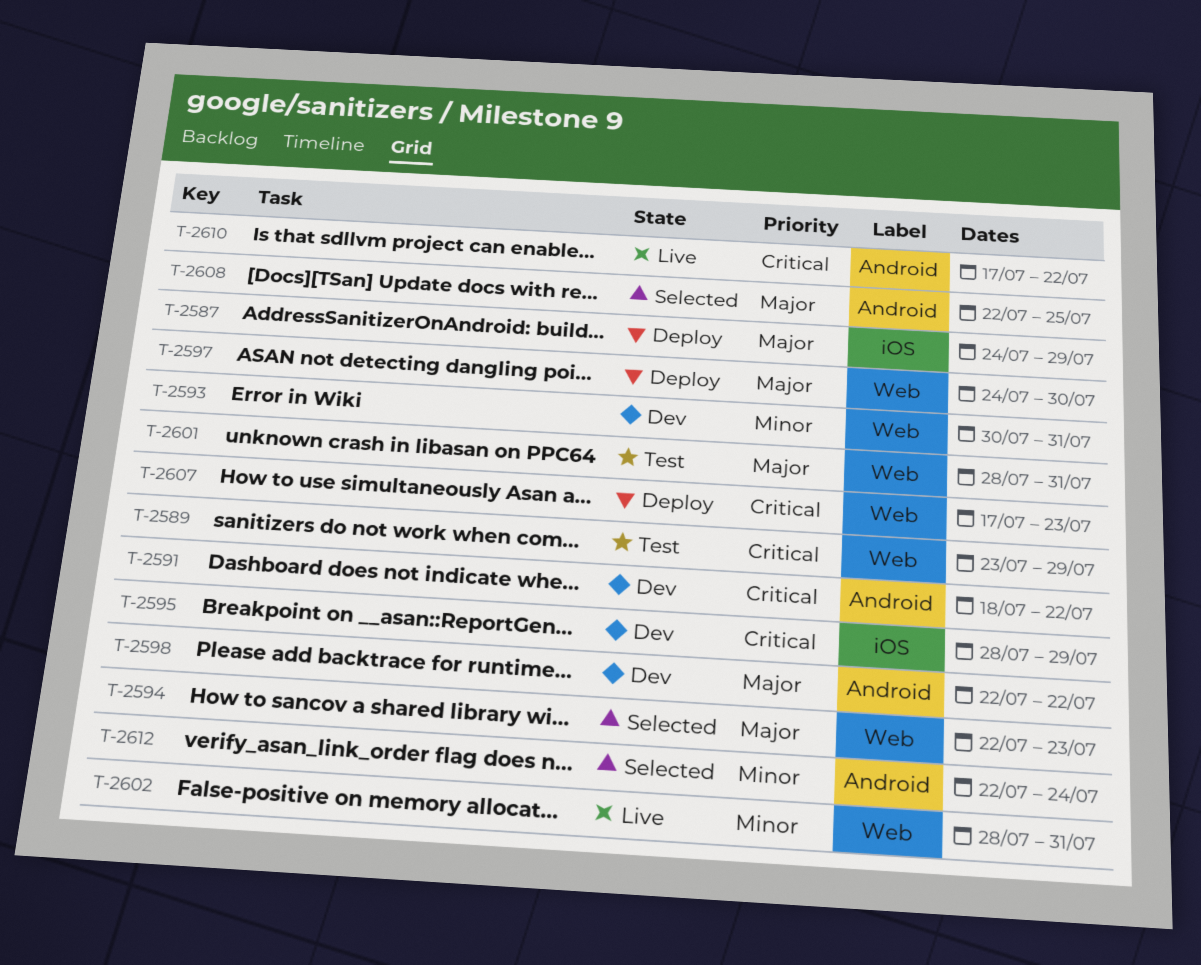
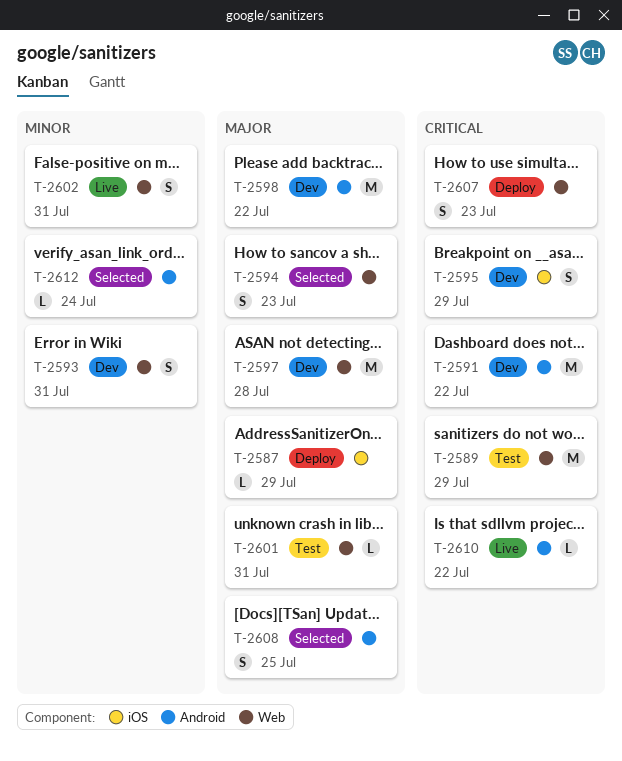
T-2597, status: Deploy -> Dev
T-2597, due: Jul 30 -> Jul 28

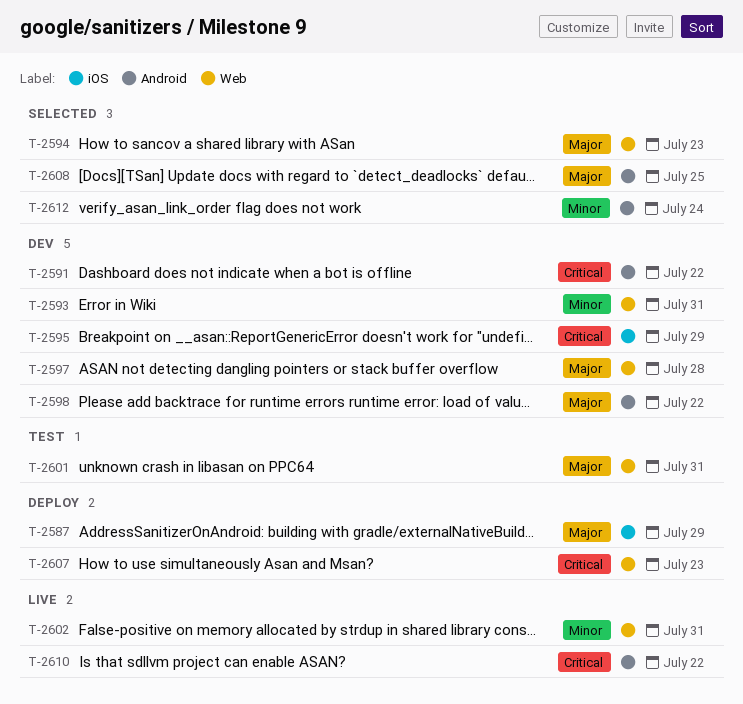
T-2589: present -> none

